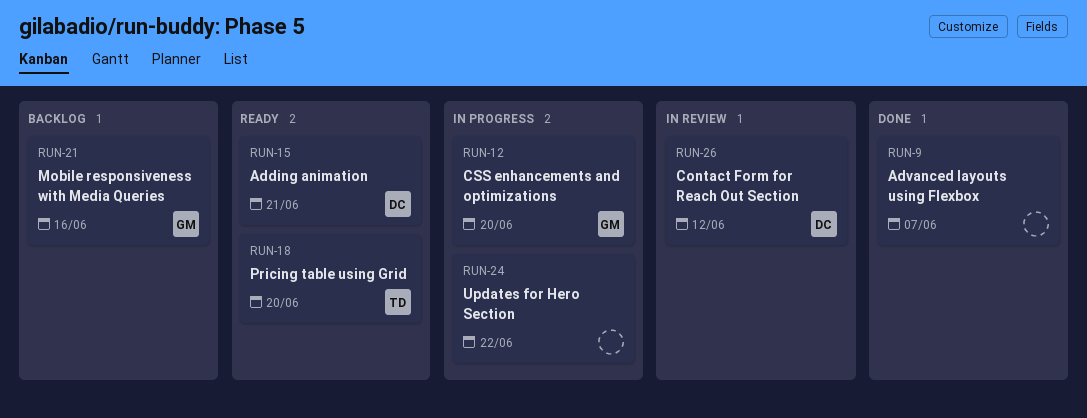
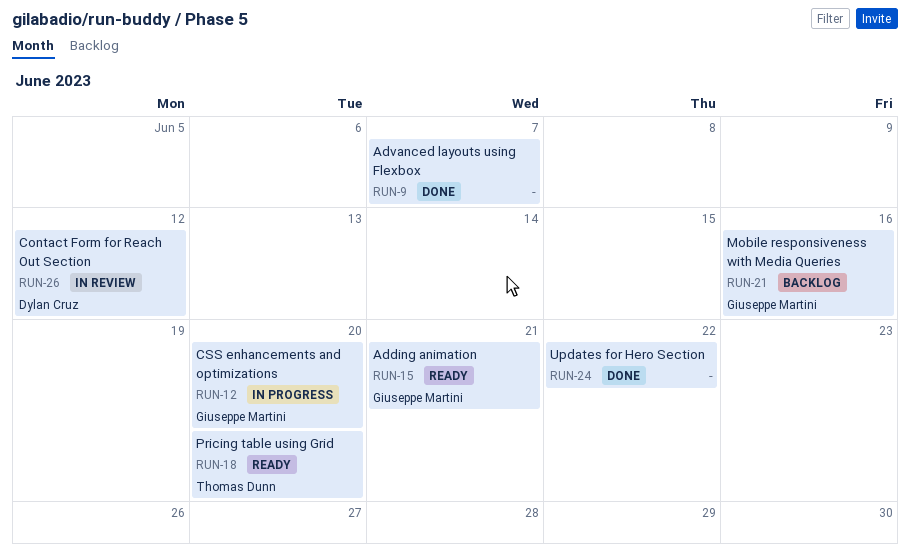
RUN-15, owner: Dylan Cruz -> Giuseppe Martini
RUN-24, status: In progress -> Done

